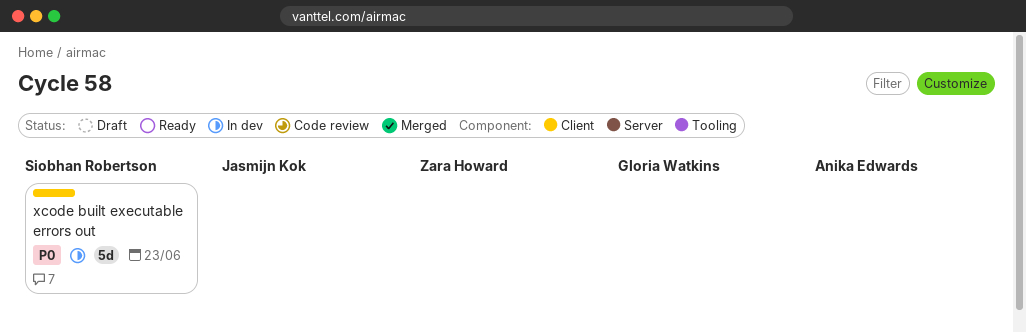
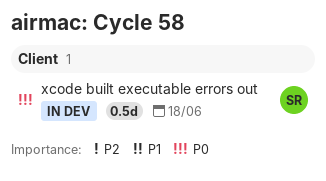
xcode built executable errors out, estimate: 5d -> 0.5d
xcode built executable errors out, due: Jun 23 -> Jun 18

